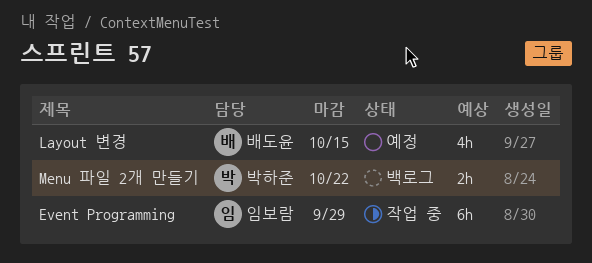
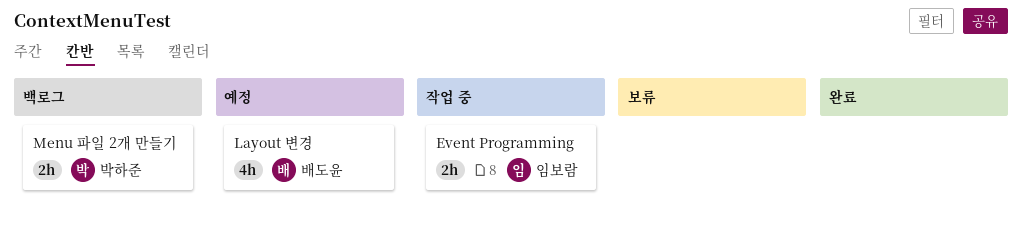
Event Programming, estimate: 6h -> 2h

